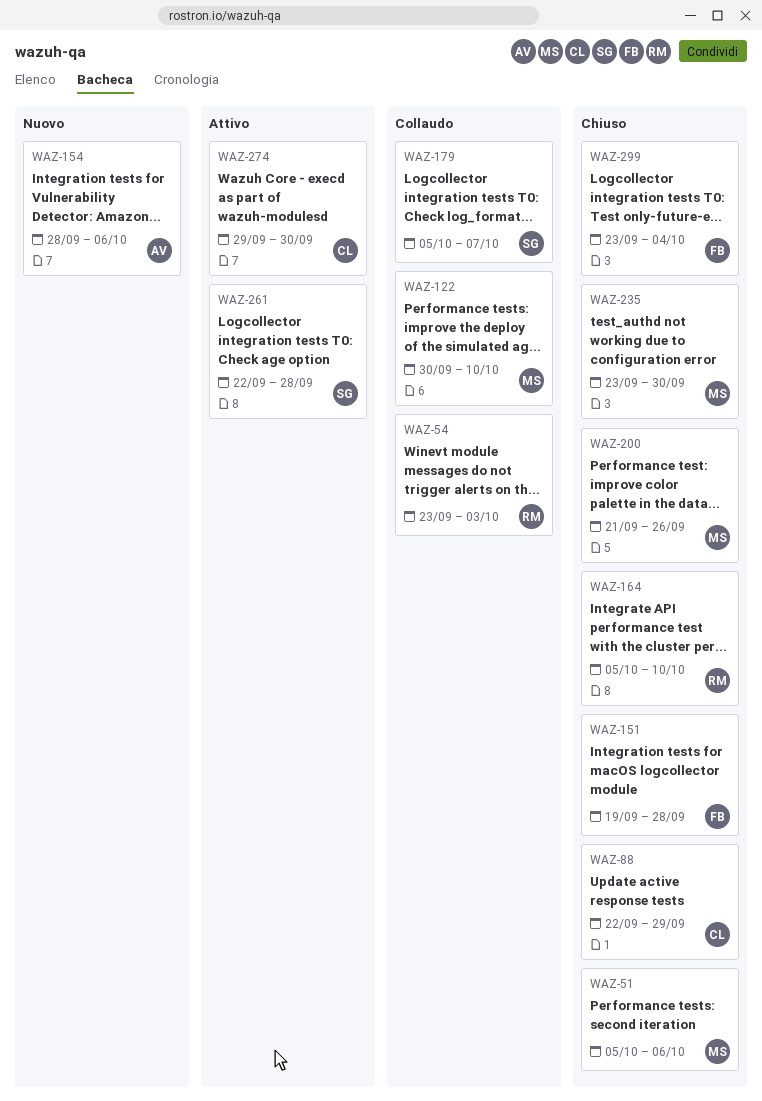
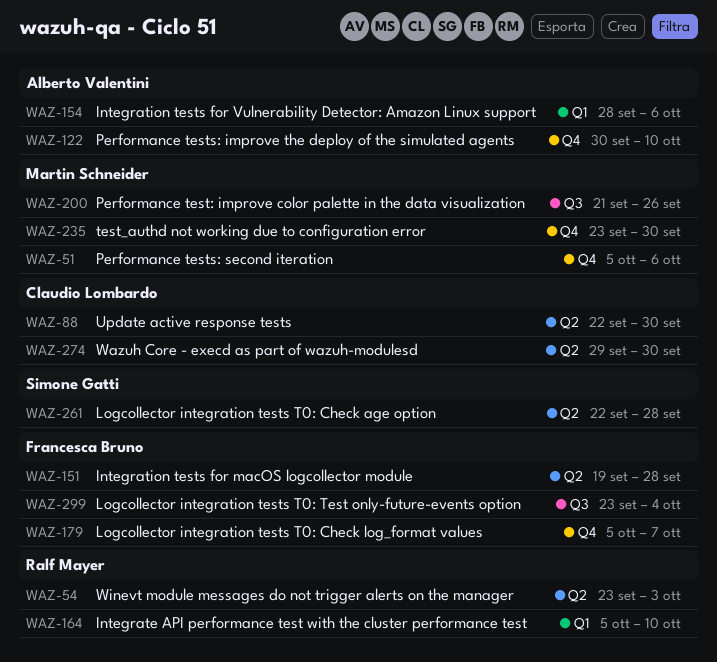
WAZ-88, due: Sep 29 -> Sep 30
WAZ-122, owner: Martin Schneider -> Alberto Valentini
WAZ-179, owner: Simone Gatti -> Francesca Bruno

